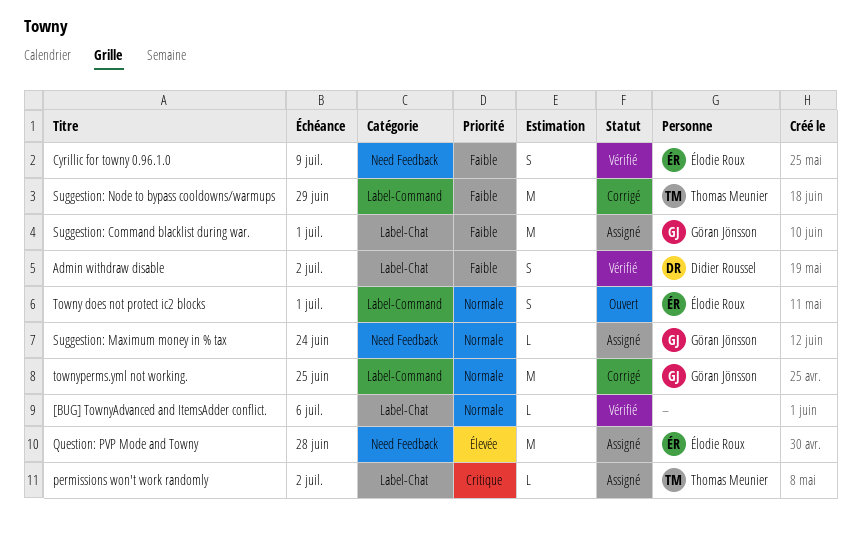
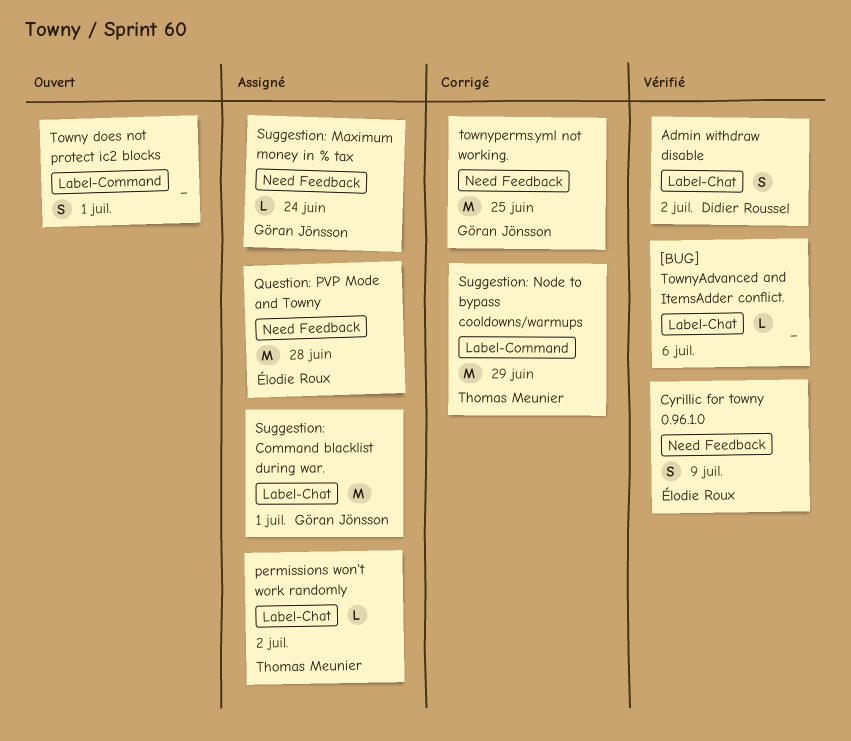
Towny does not protect ic2 blocks, owner: Élodie Roux -> none
townyperms.yml not working., label: Label-Command -> Need Feedback

